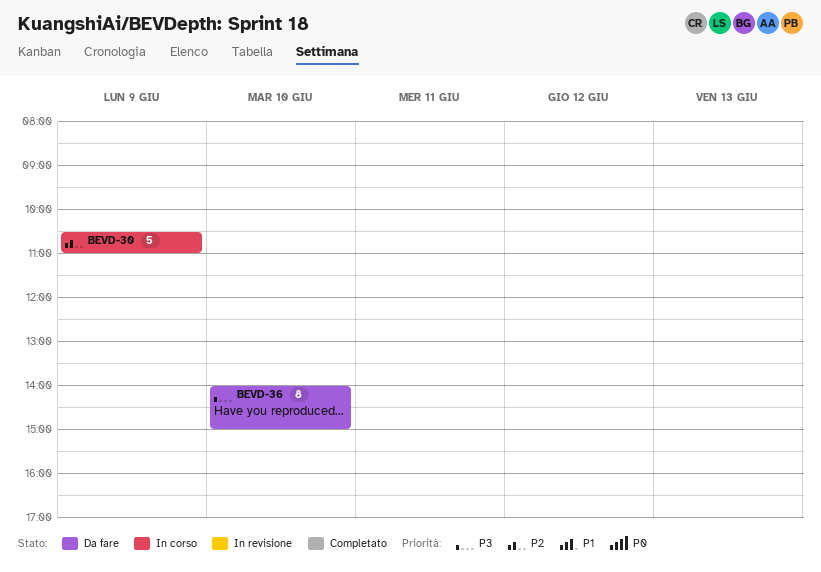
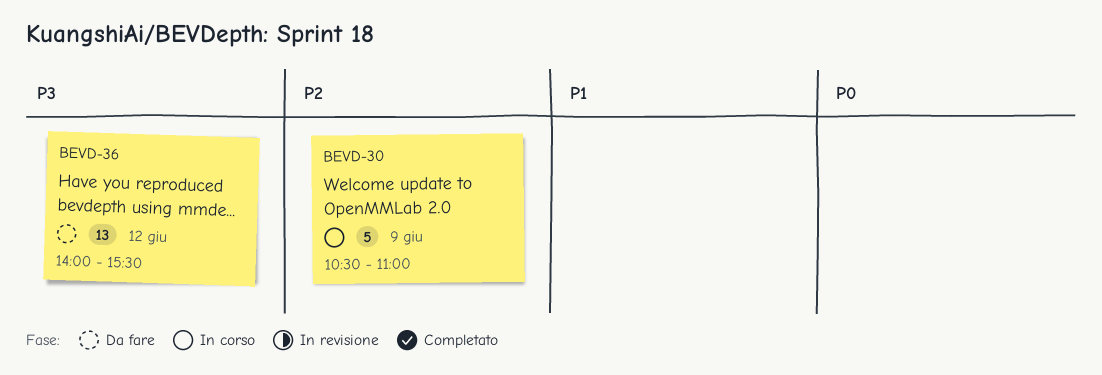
BEVD-36, estimate: 8 -> 13
BEVD-36, day: Jun 10 -> Jun 12
BEVD-36, ends: 15:00 -> 15:30

